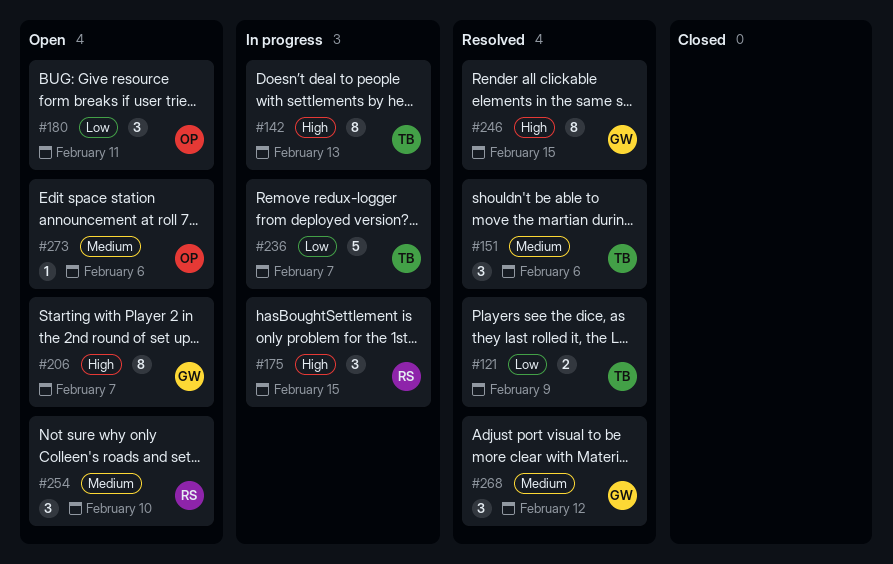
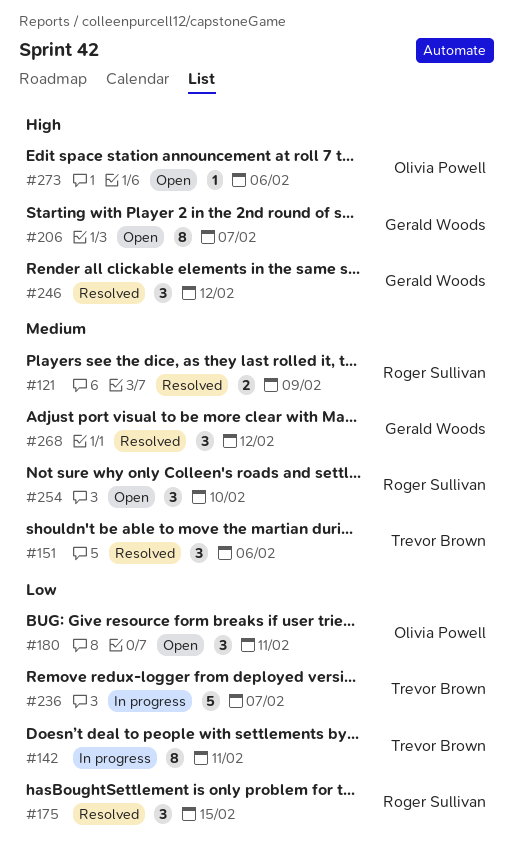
#121, owner: Trevor Brown -> Roger Sullivan
#121, priority: Low -> Medium
#142, priority: High -> Low
#142, due: Feb 13 -> Feb 11
#175, status: In progress -> Resolved
#175, priority: High -> Low
#246, estimate: 8 -> 3
#246, due: Feb 15 -> Feb 12
#273, priority: Medium -> High

